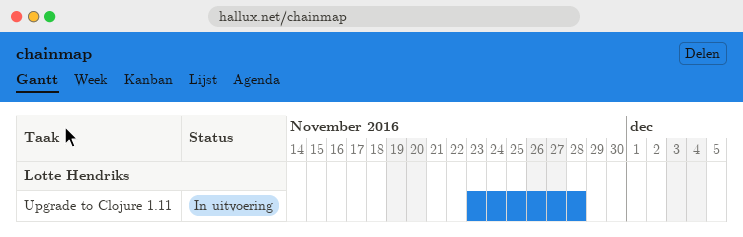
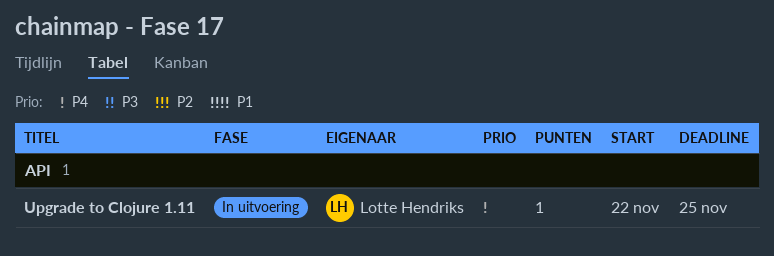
Upgrade to Clojure 1.11, start: Nov 23 -> Nov 22
Upgrade to Clojure 1.11, due: Nov 28 -> Nov 25

